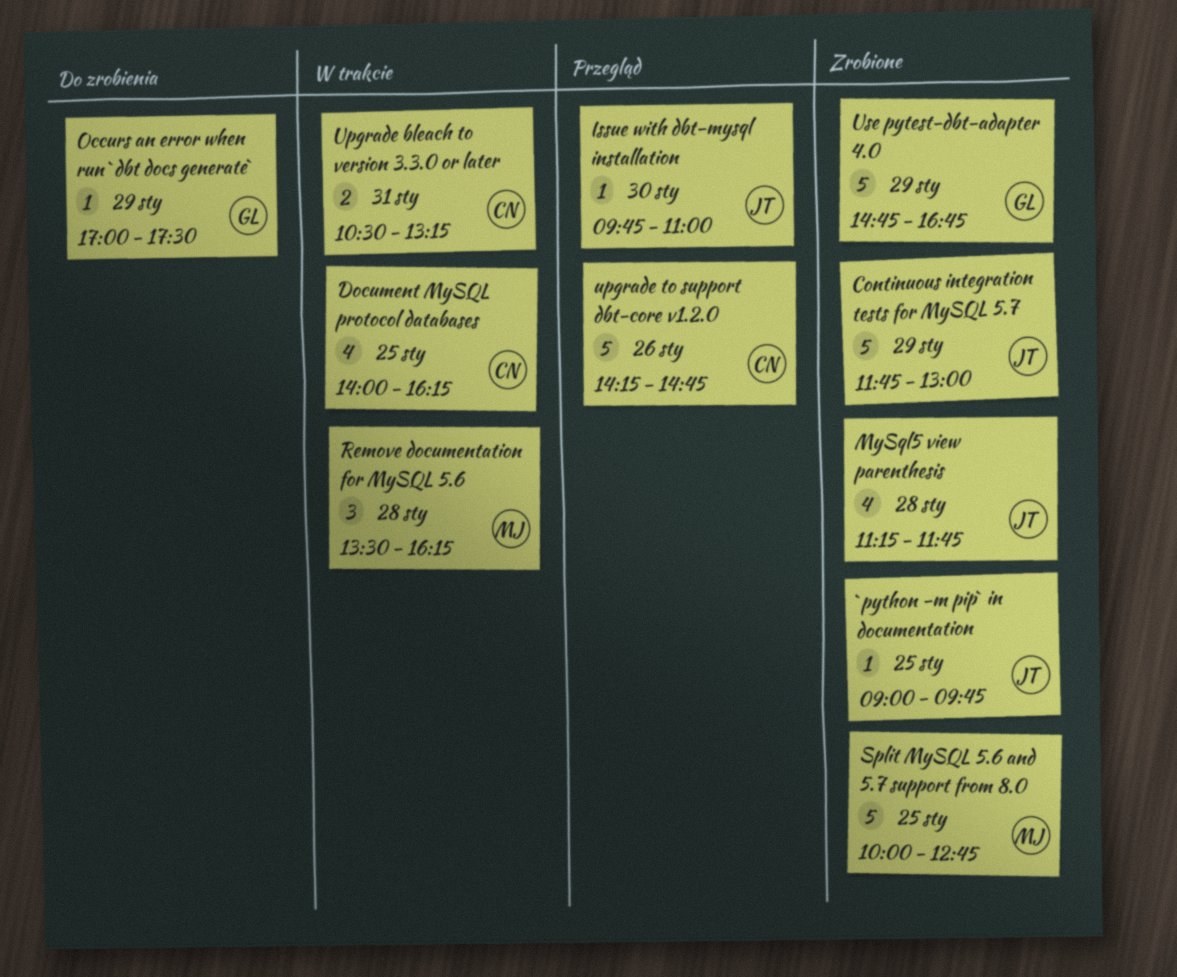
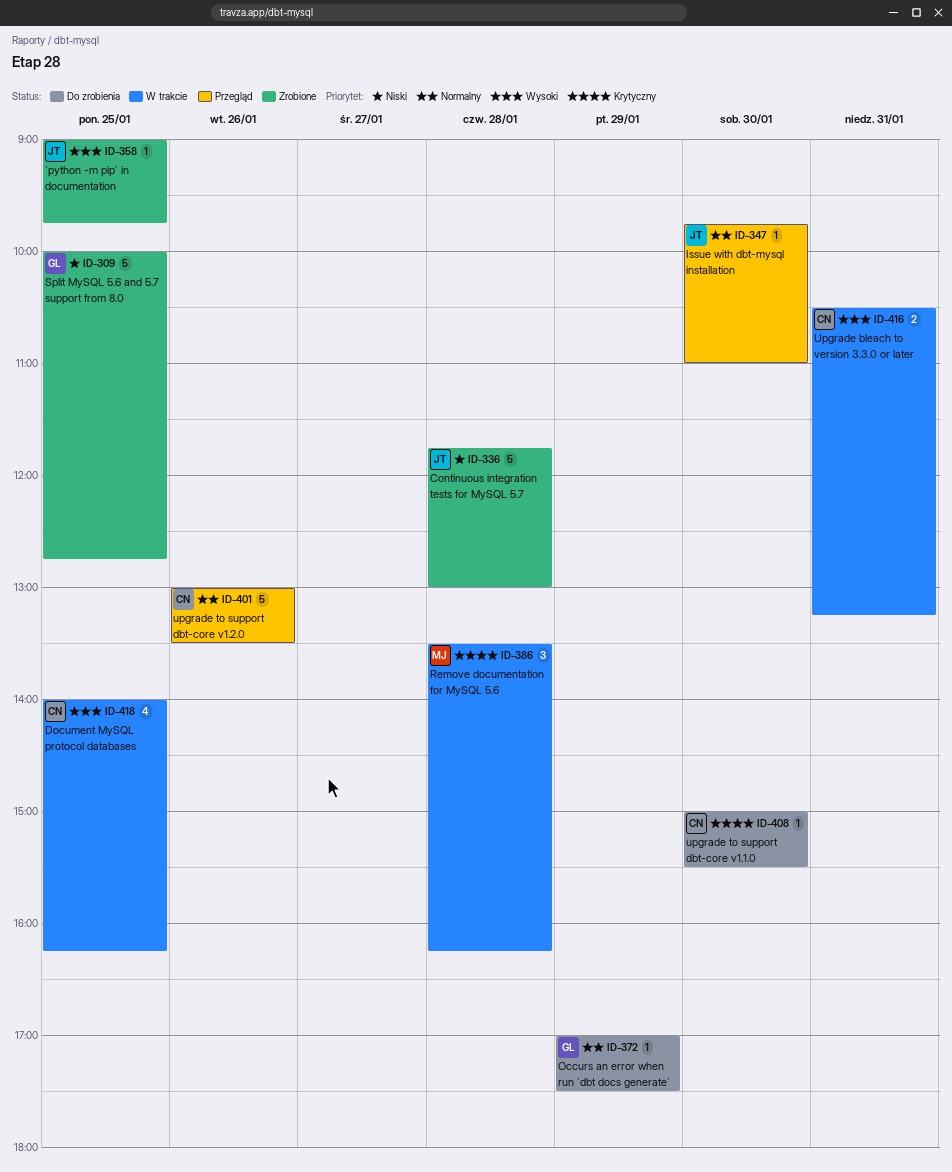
Continuous integration tests for MySQL 5.7, day: Jan 29 -> Jan 28
MySql5 view parenthesis: present -> none
Split MySQL 5.6 and 5.7 support from 8.0, owner: MJ -> GL
upgrade to support dbt-core v1.1.0: none -> present
upgrade to support dbt-core v1.2.0, begins: 14:15 -> 13:00
upgrade to support dbt-core v1.2.0, ends: 14:45 -> 13:30
Use pytest-dbt-adapter 4.0: present -> none

